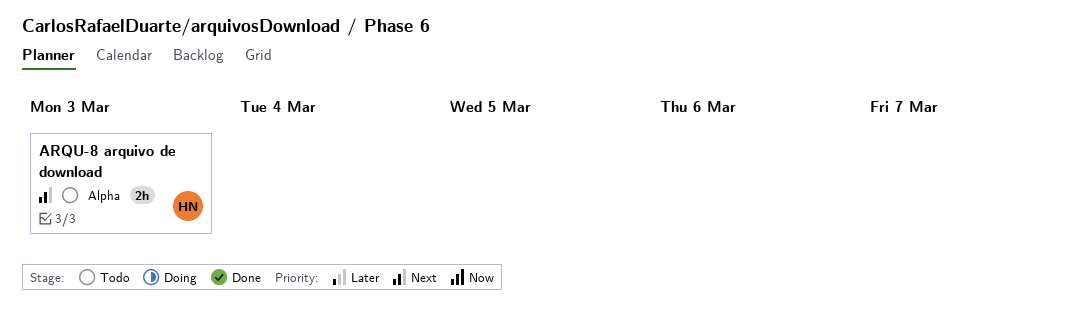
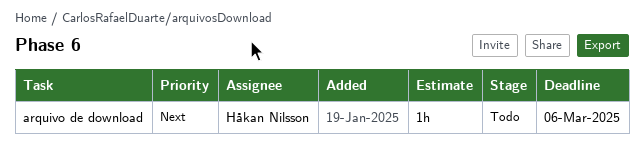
arquivo de download, estimate: 2h -> 1h
arquivo de download, due: Mar 3 -> Mar 6

